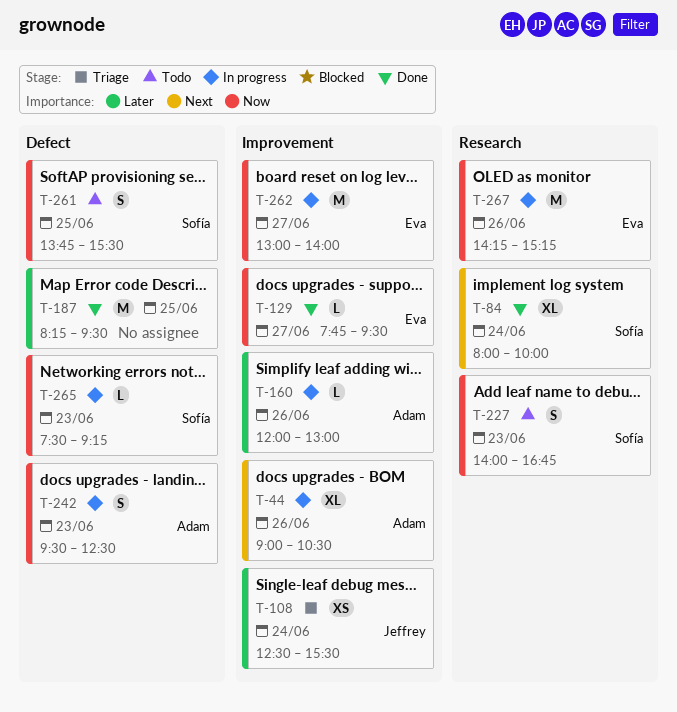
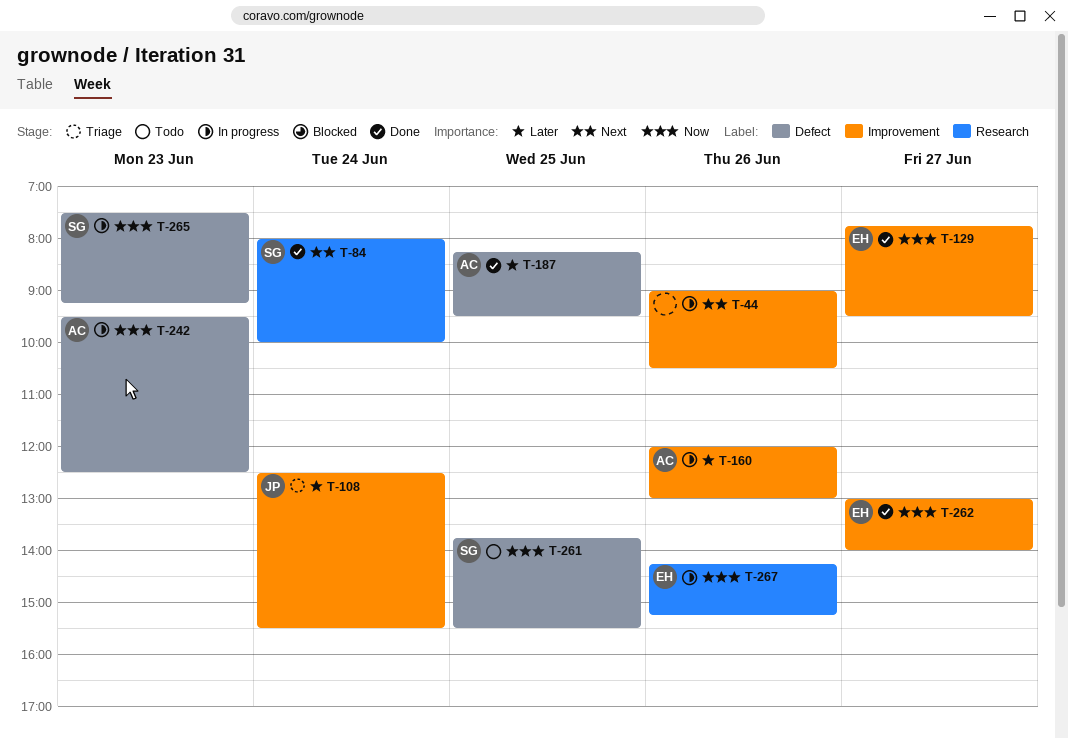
T-44, owner: Adam -> none
T-187, owner: none -> Adam
T-227: present -> none
T-262, status: In progress -> Done

